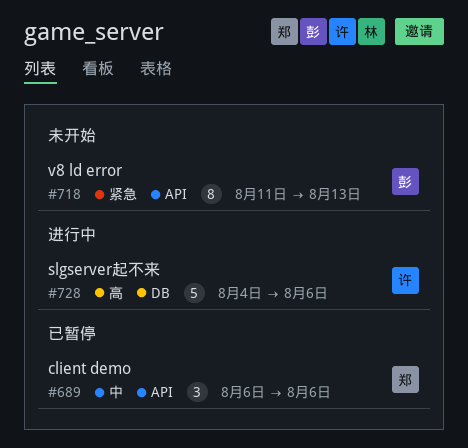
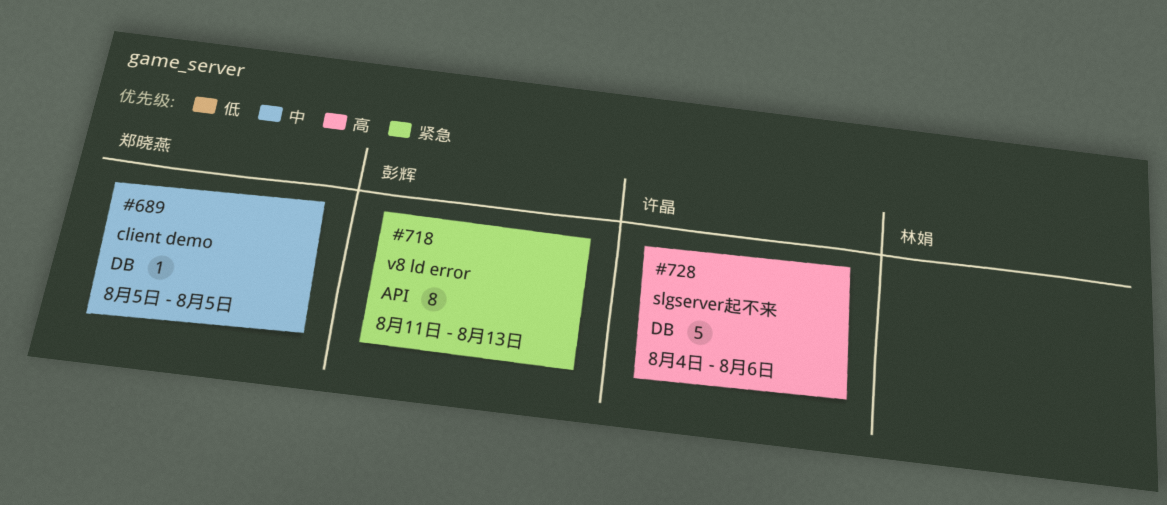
#689, label: API -> DB
#689, estimate: 3 -> 1
#689, start: Aug 6 -> Aug 5
#689, due: Aug 6 -> Aug 5

